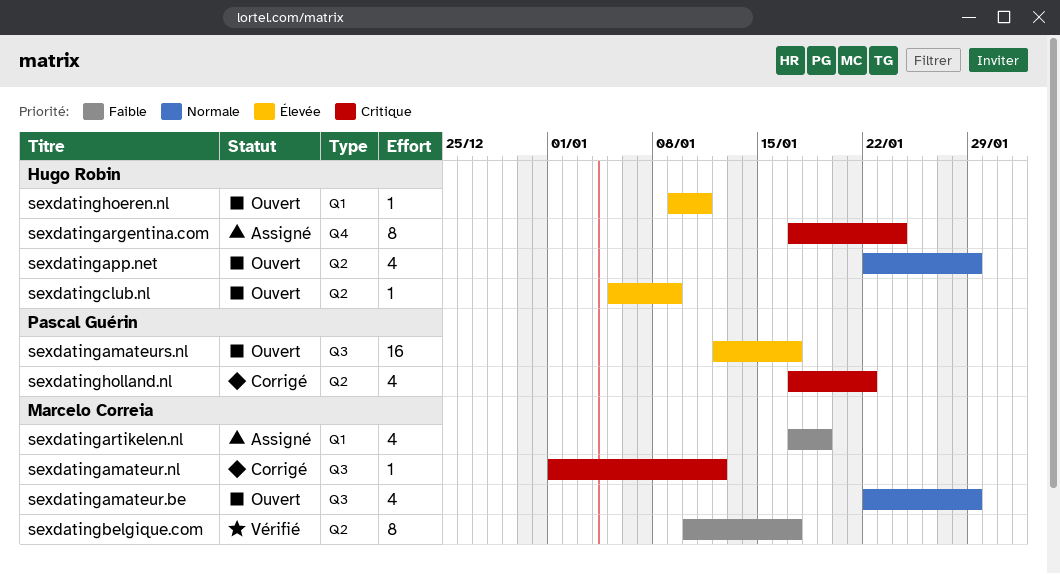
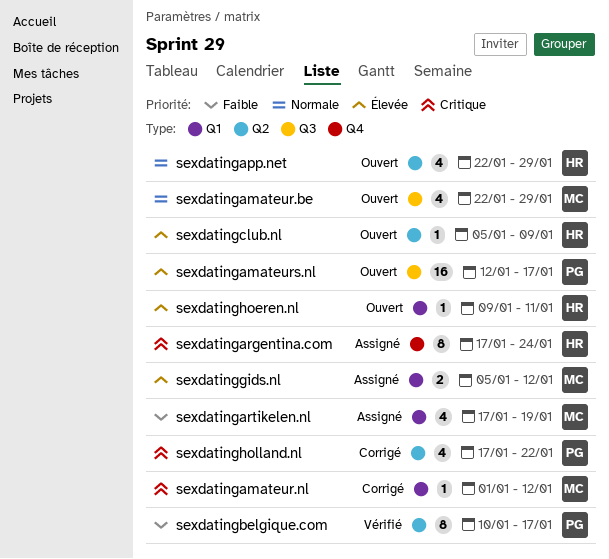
sexdatingamateur.nl, label: Q3 -> Q1
sexdatingbelgique.com, owner: Marcelo Correia -> Pascal Guérin
sexdatinggids.nl: none -> present

